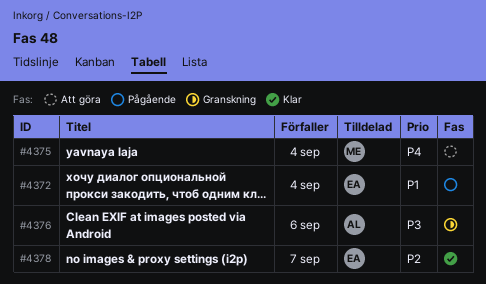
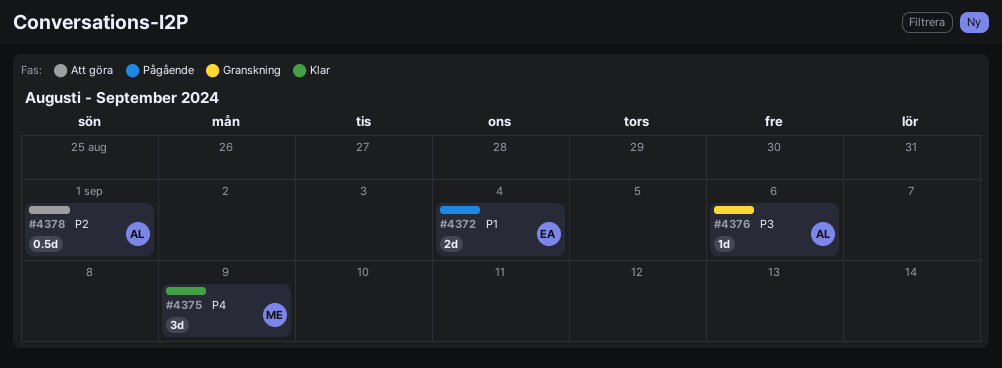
#4375, status: Att göra -> Klar
#4375, due: Sep 4 -> Sep 9
#4378, status: Klar -> Att göra
#4378, owner: EA -> AL
#4378, due: Sep 7 -> Sep 1

